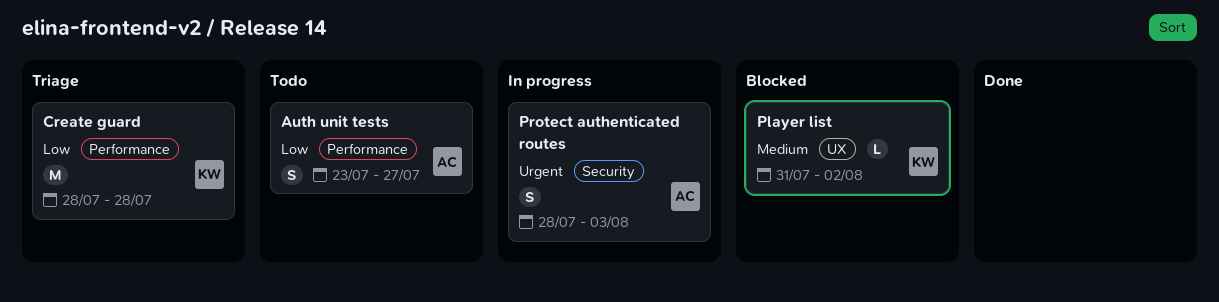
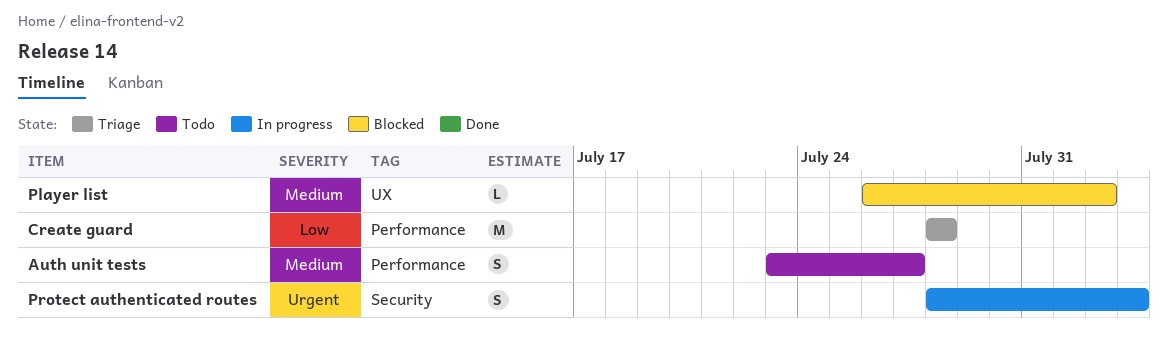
Auth unit tests, priority: Low -> Medium
Player list, start: Jul 31 -> Jul 26

